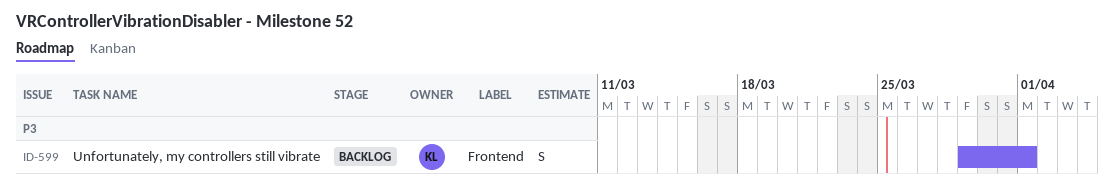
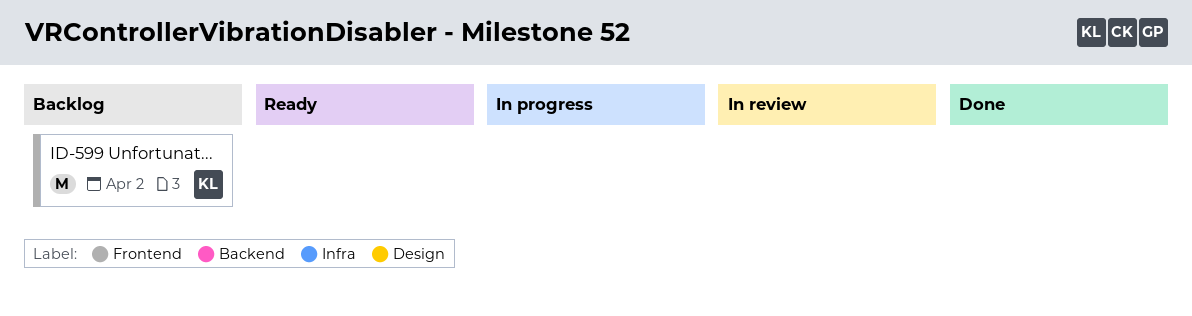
ID-599, estimate: S -> M
ID-599, due: Apr 1 -> Apr 2

